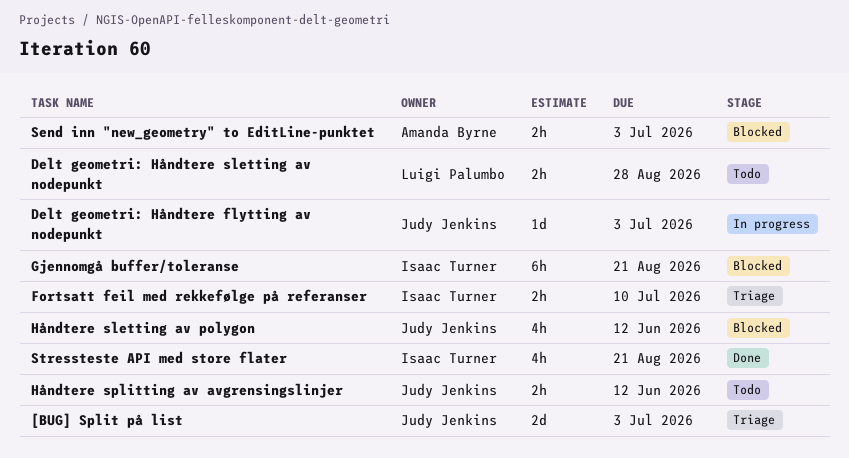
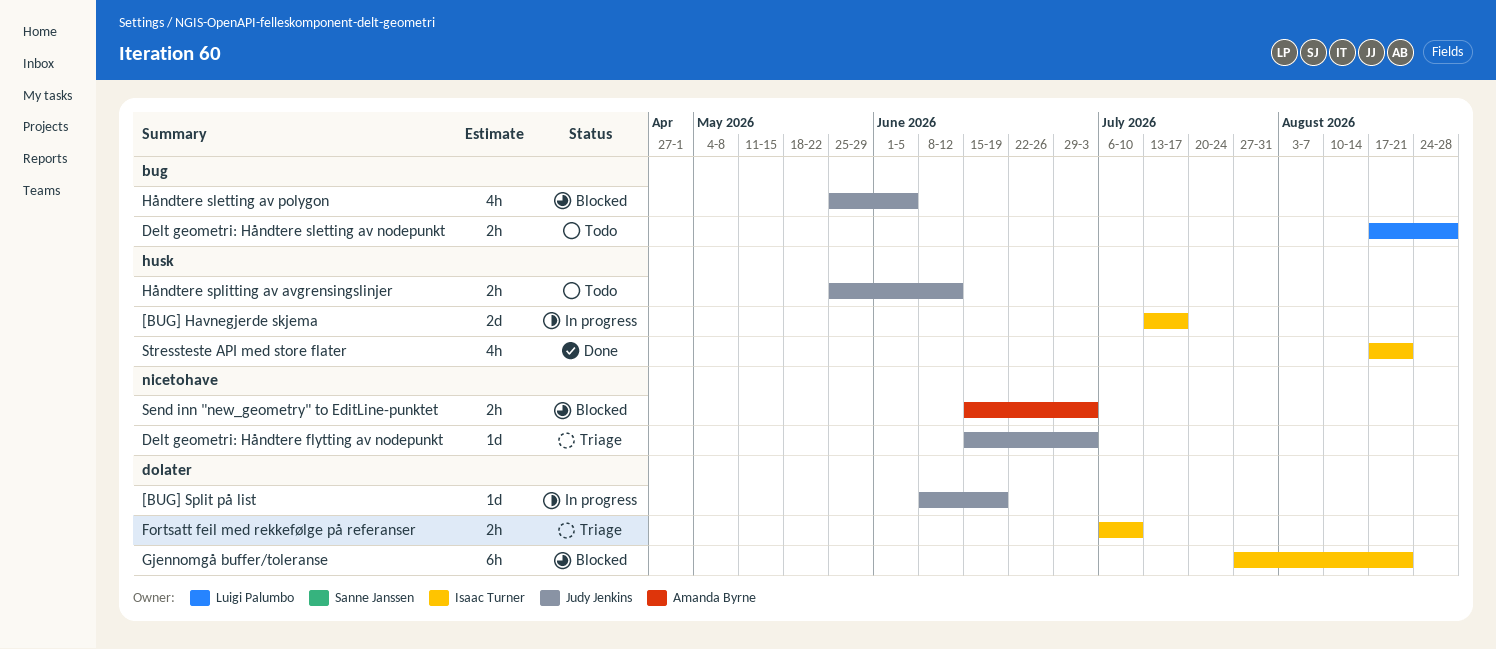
[BUG] Havnegjerde skjema: none -> present
[BUG] Split på list, status: Triage -> In progress
[BUG] Split på list, estimate: 2d -> 1d
[BUG] Split på list, due: Jul 3 -> Jun 19
Delt geometri: Håndtere flytting av nodepunkt, status: In progress -> Triage
Håndtere sletting av polygon, due: Jun 12 -> Jun 5

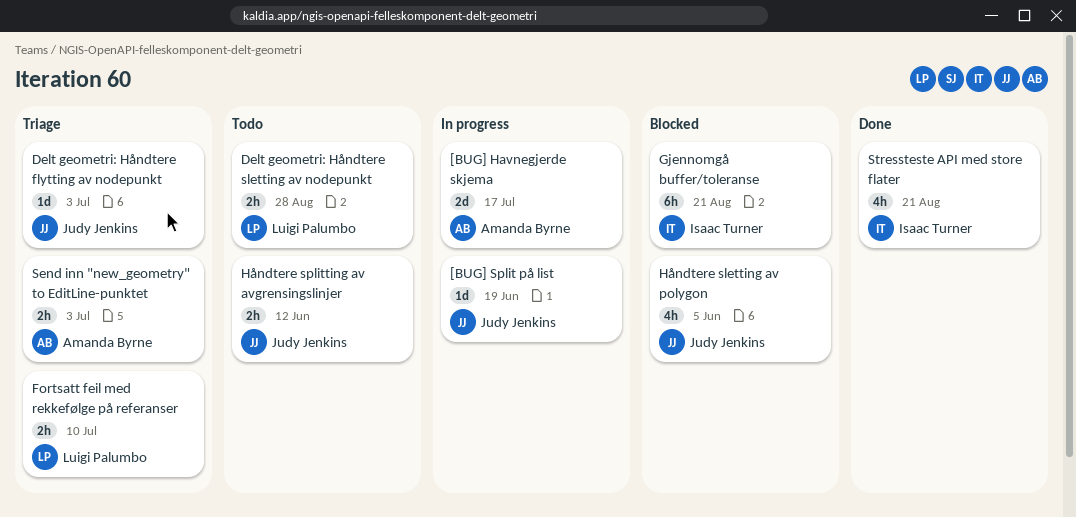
[BUG] Havnegjerde skjema, owner: Isaac Turner -> Amanda Byrne
Fortsatt feil med rekkefølge på referanser, owner: Isaac Turner -> Luigi Palumbo
Send inn "new_geometry" to EditLine-punktet, status: Blocked -> Triage

